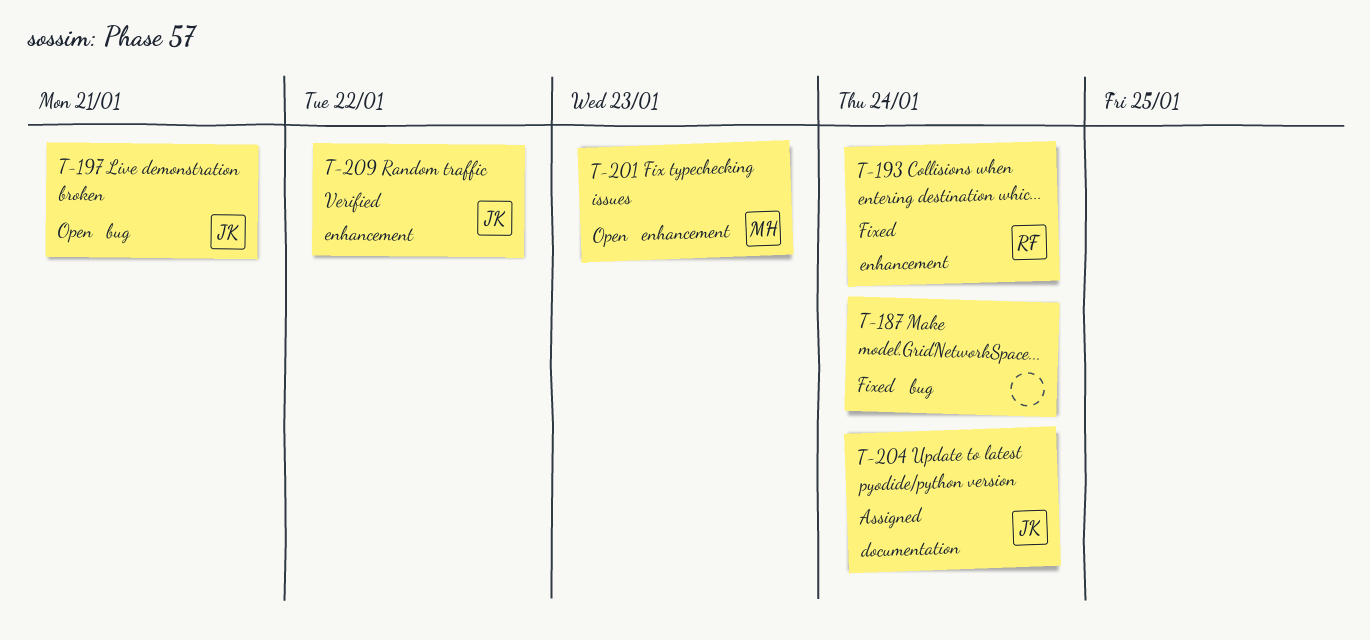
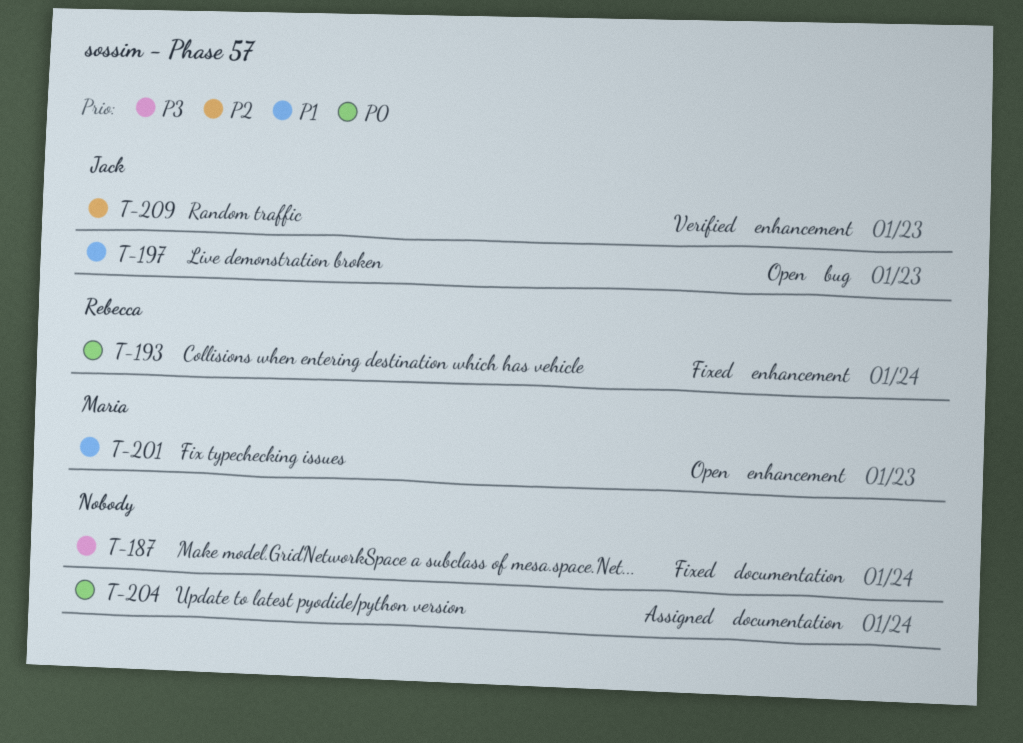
T-187, label: bug -> documentation
T-197, due: Jan 21 -> Jan 23
T-204, owner: Jack -> none
T-209, due: Jan 22 -> Jan 23

